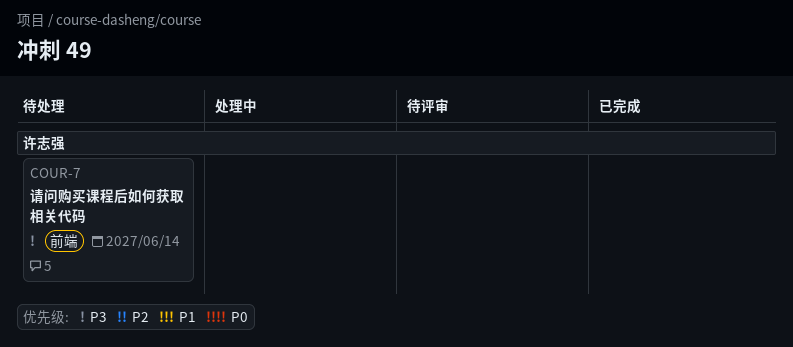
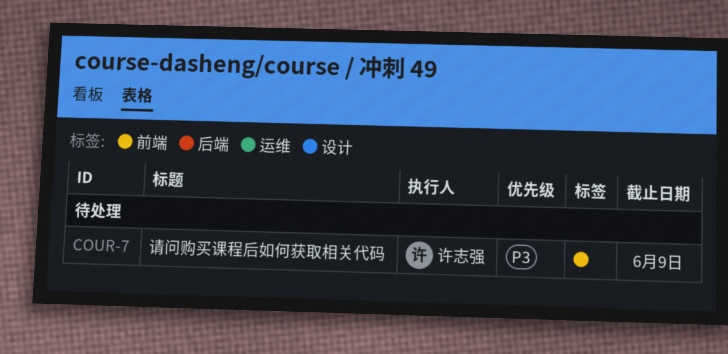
COUR-7, due: Jun 14 -> Jun 9

